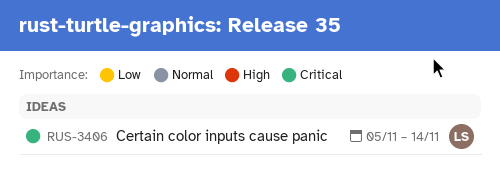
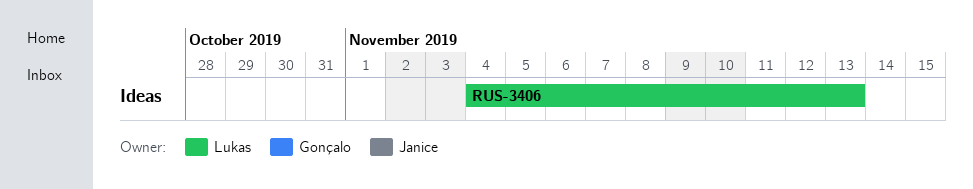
RUS-3406, start: Nov 5 -> Nov 4
RUS-3406, due: Nov 14 -> Nov 13

